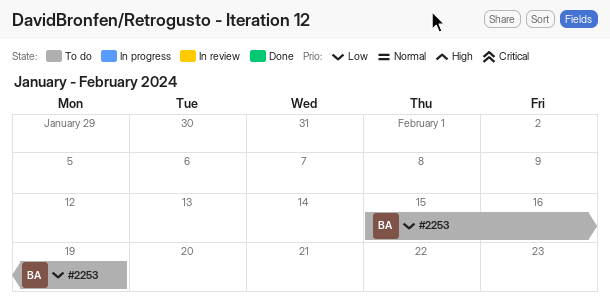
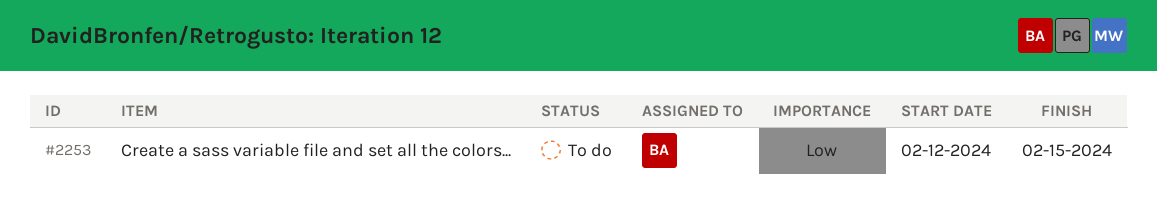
#2253, start: Feb 15 -> Feb 12
#2253, due: Feb 19 -> Feb 15

